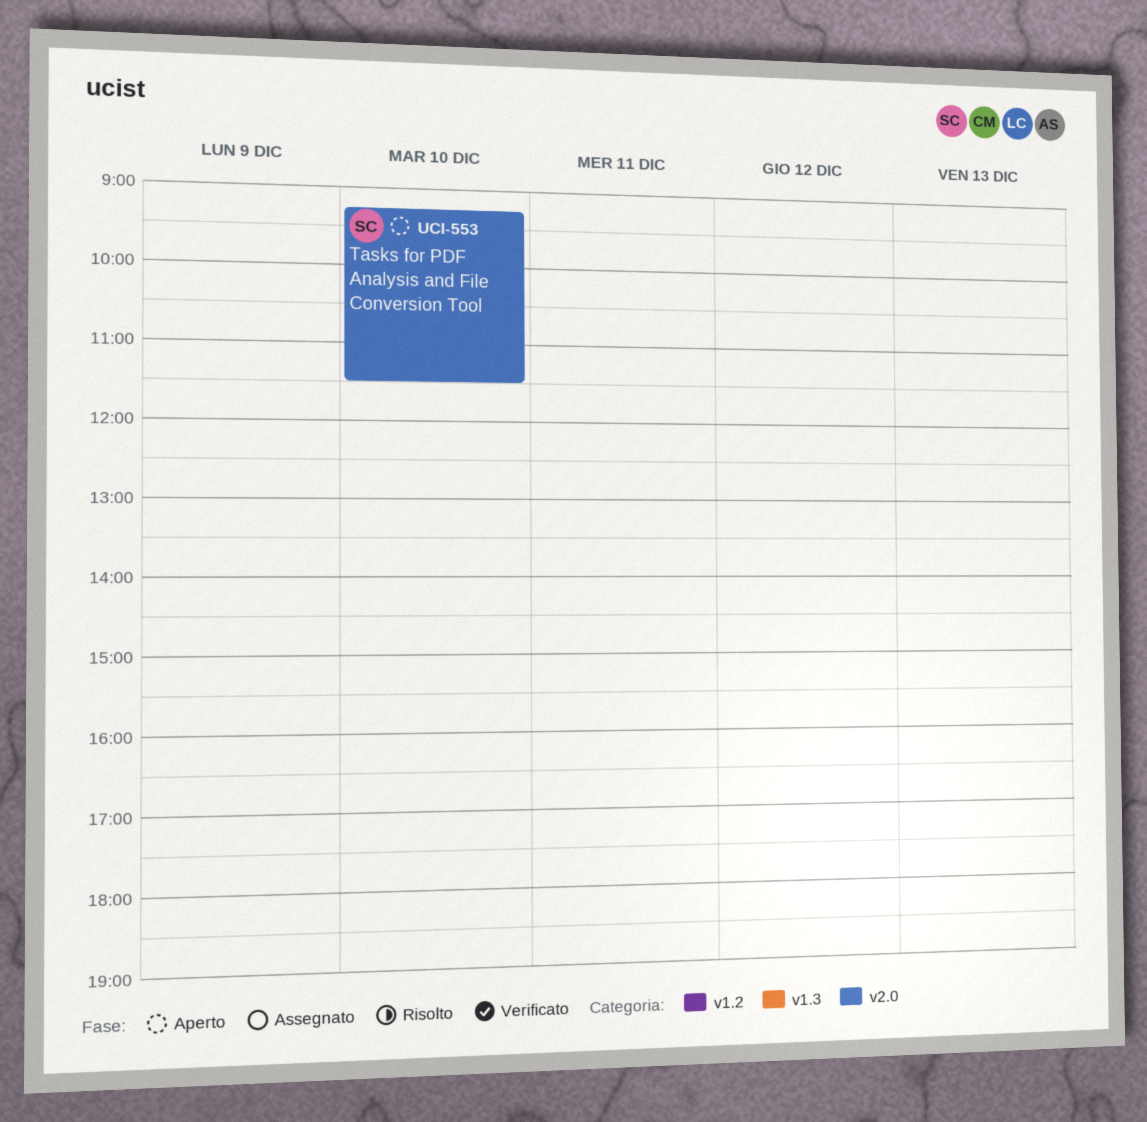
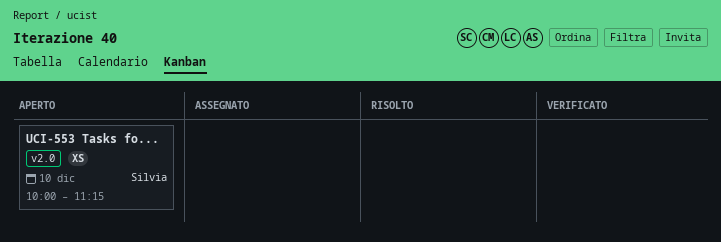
UCI-553, begins: 09:15 -> 10:00
UCI-553, ends: 11:30 -> 11:15

